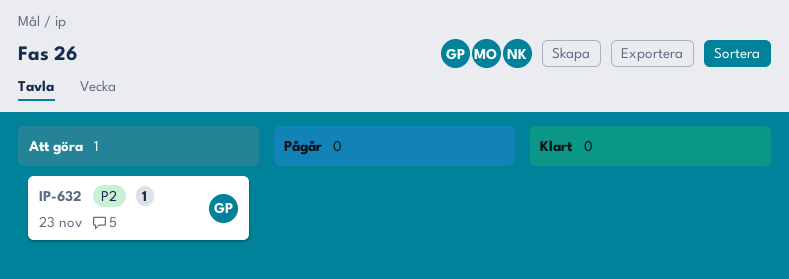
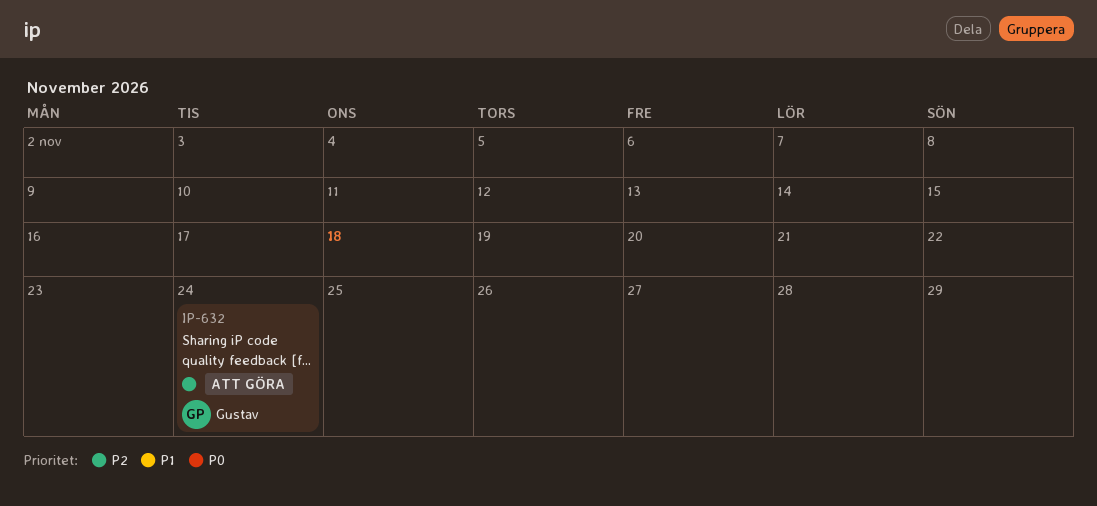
IP-632, due: Nov 23 -> Nov 24

